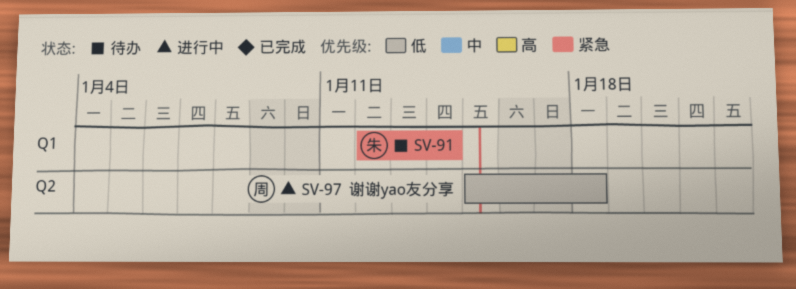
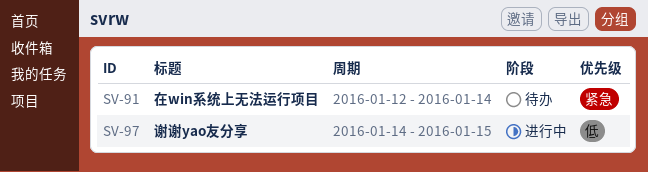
SV-97, start: Jan 15 -> Jan 14
SV-97, due: Jan 18 -> Jan 15

